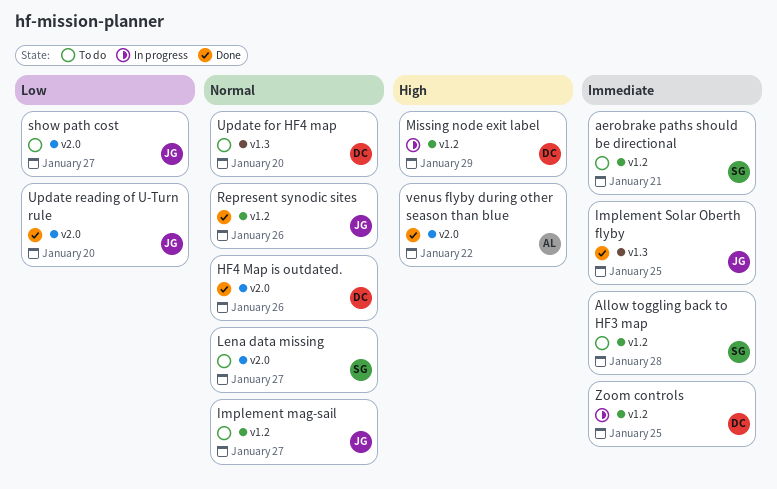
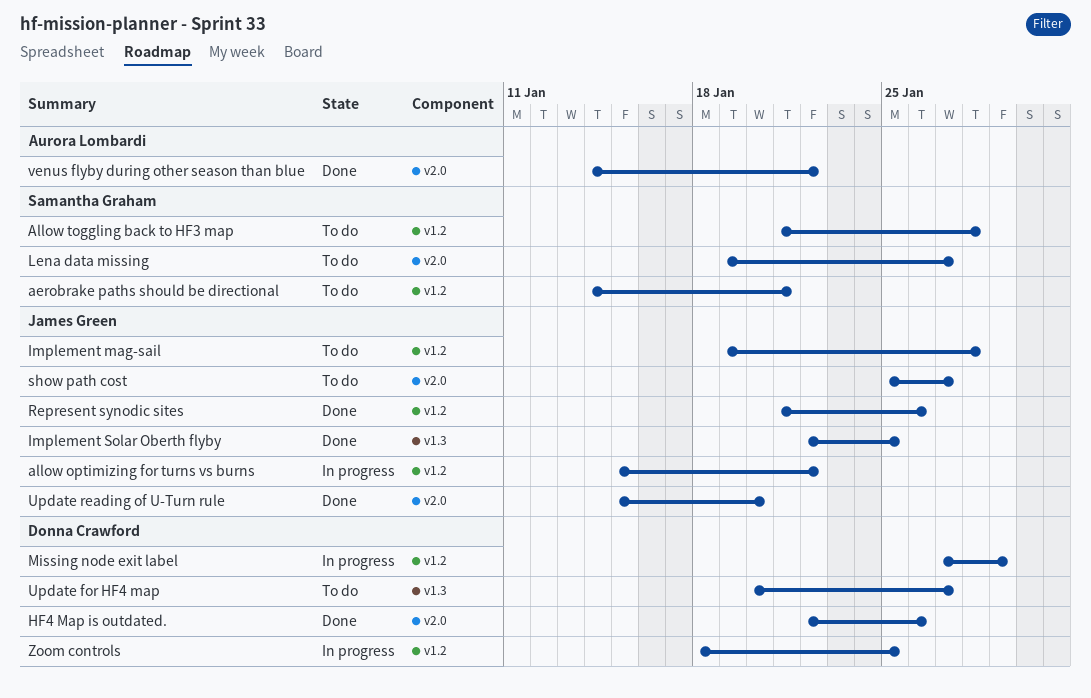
allow optimizing for turns vs burns: none -> present
Implement mag-sail, due: Jan 27 -> Jan 28
Update for HF4 map, due: Jan 20 -> Jan 27

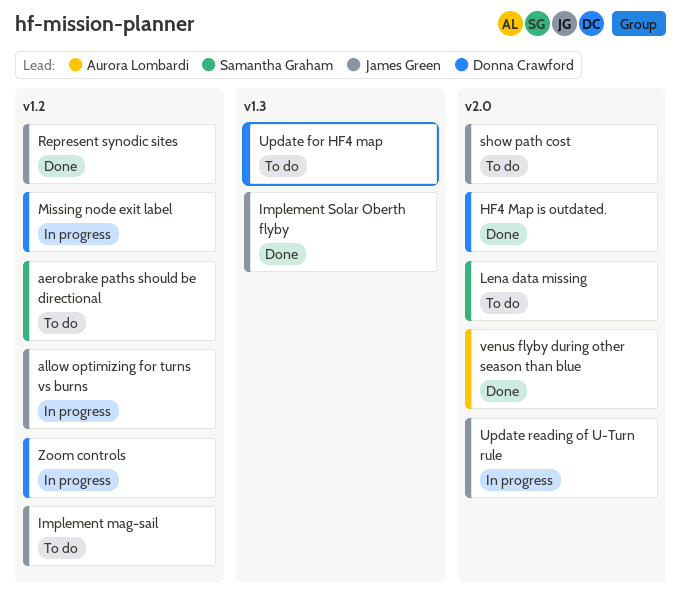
Allow toggling back to HF3 map: present -> none
Update reading of U-Turn rule, status: Done -> In progress

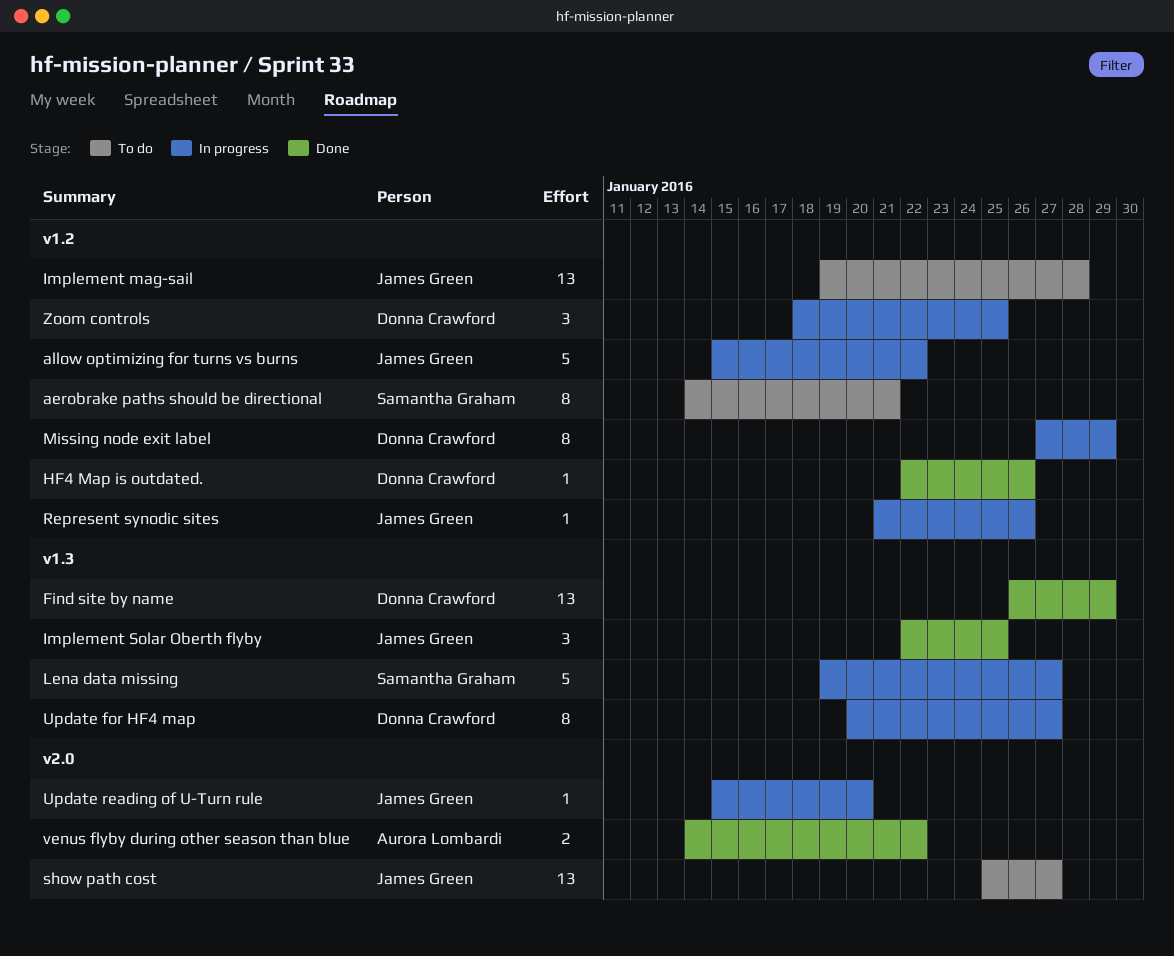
Find site by name: none -> present
HF4 Map is outdated., label: v2.0 -> v1.2
Lena data missing, status: To do -> In progress
Lena data missing, label: v2.0 -> v1.3
Represent synodic sites, status: Done -> In progress
Update for HF4 map, status: To do -> In progress

